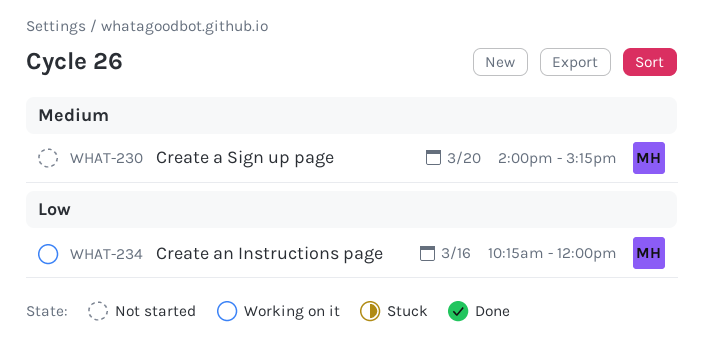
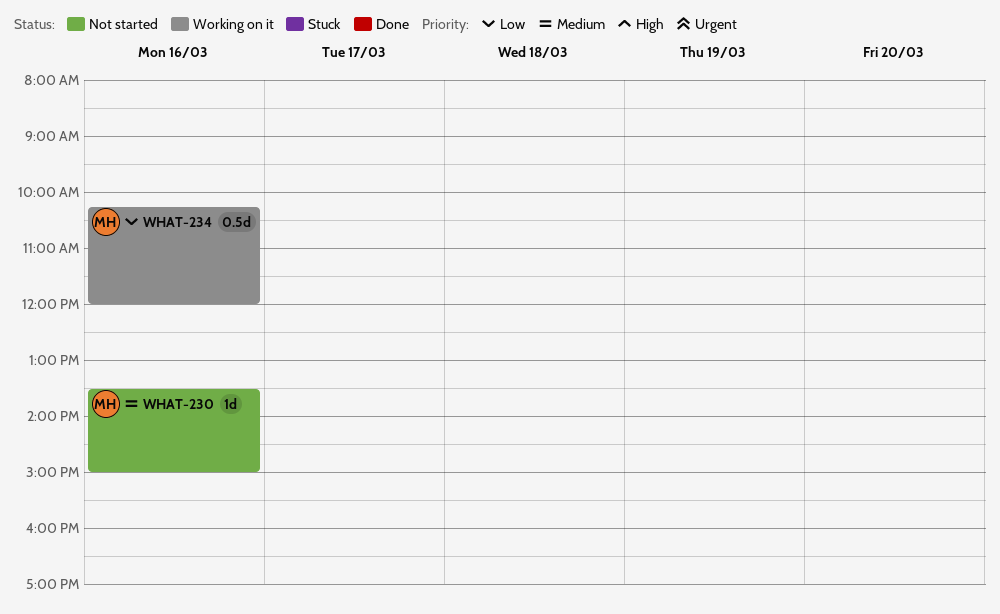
WHAT-230, day: Mar 20 -> Mar 16
WHAT-230, begins: 14:00 -> 13:30
WHAT-230, ends: 15:15 -> 15:00

